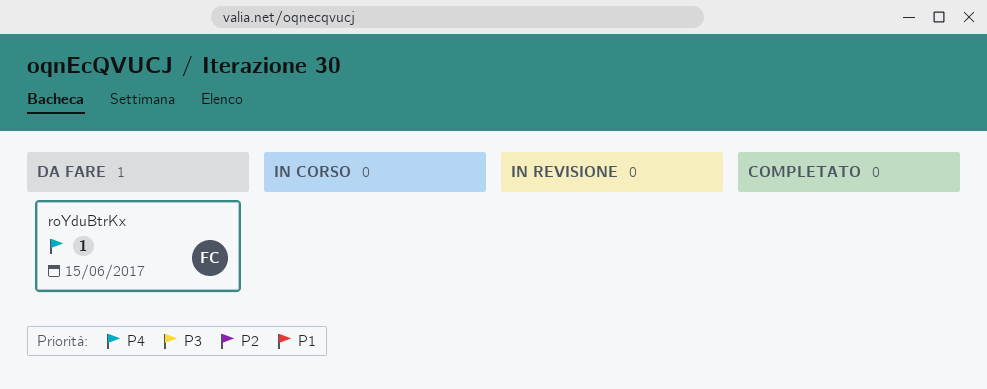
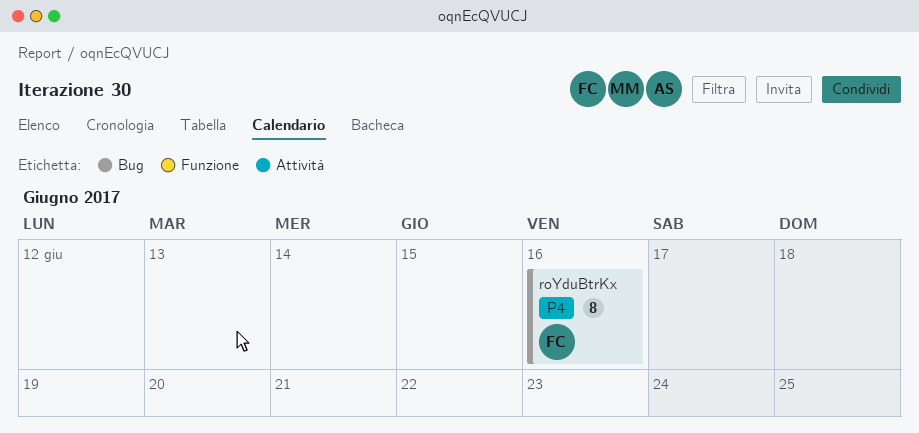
roYduBtrKx, estimate: 1 -> 8
roYduBtrKx, due: Jun 15 -> Jun 16

